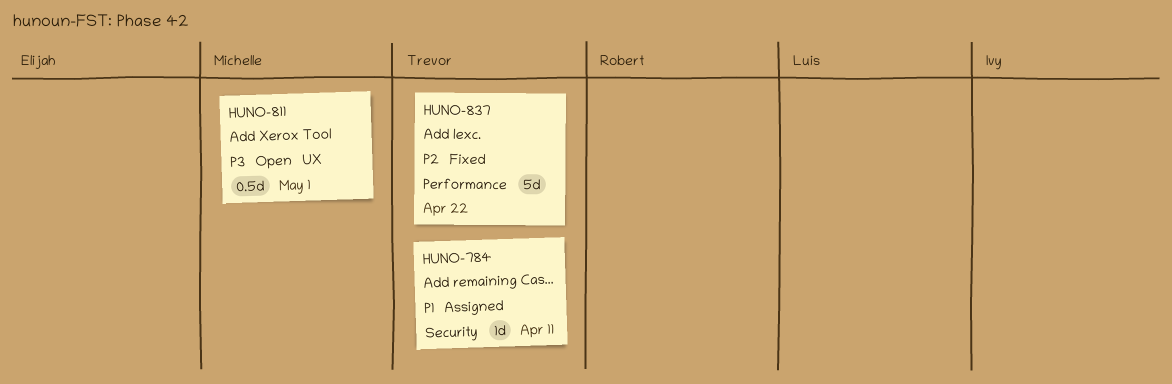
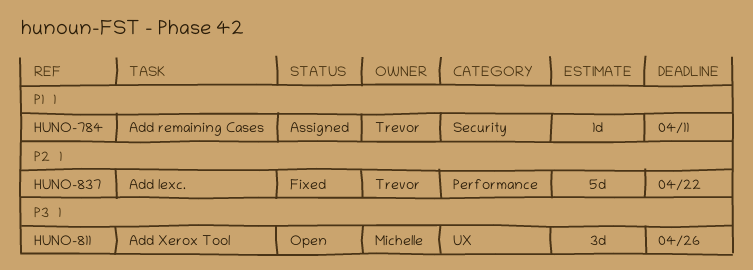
HUNO-811, estimate: 0.5d -> 3d
HUNO-811, due: May 1 -> Apr 26

